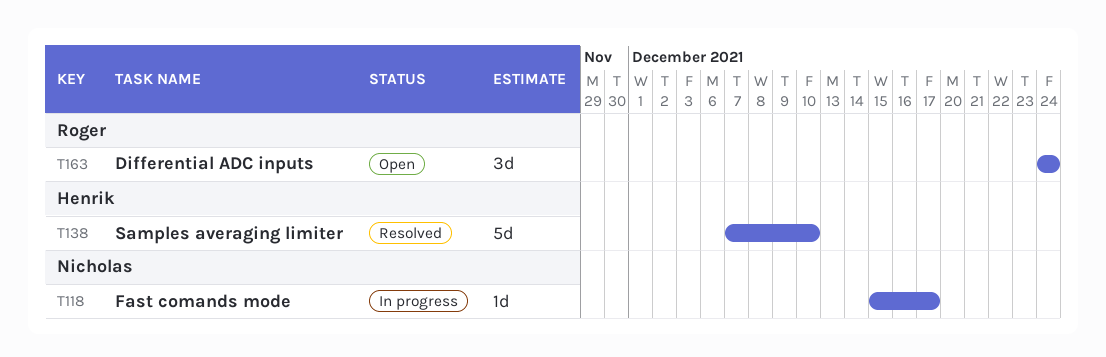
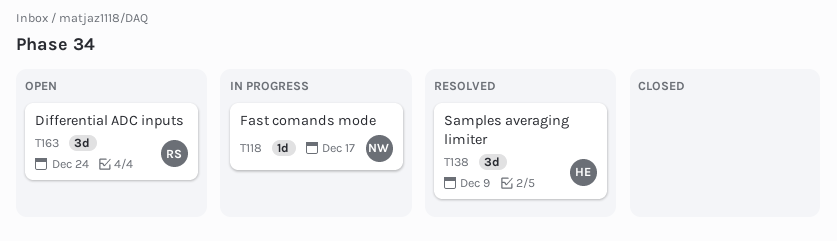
T138, estimate: 5d -> 3d
T138, due: Dec 10 -> Dec 9

